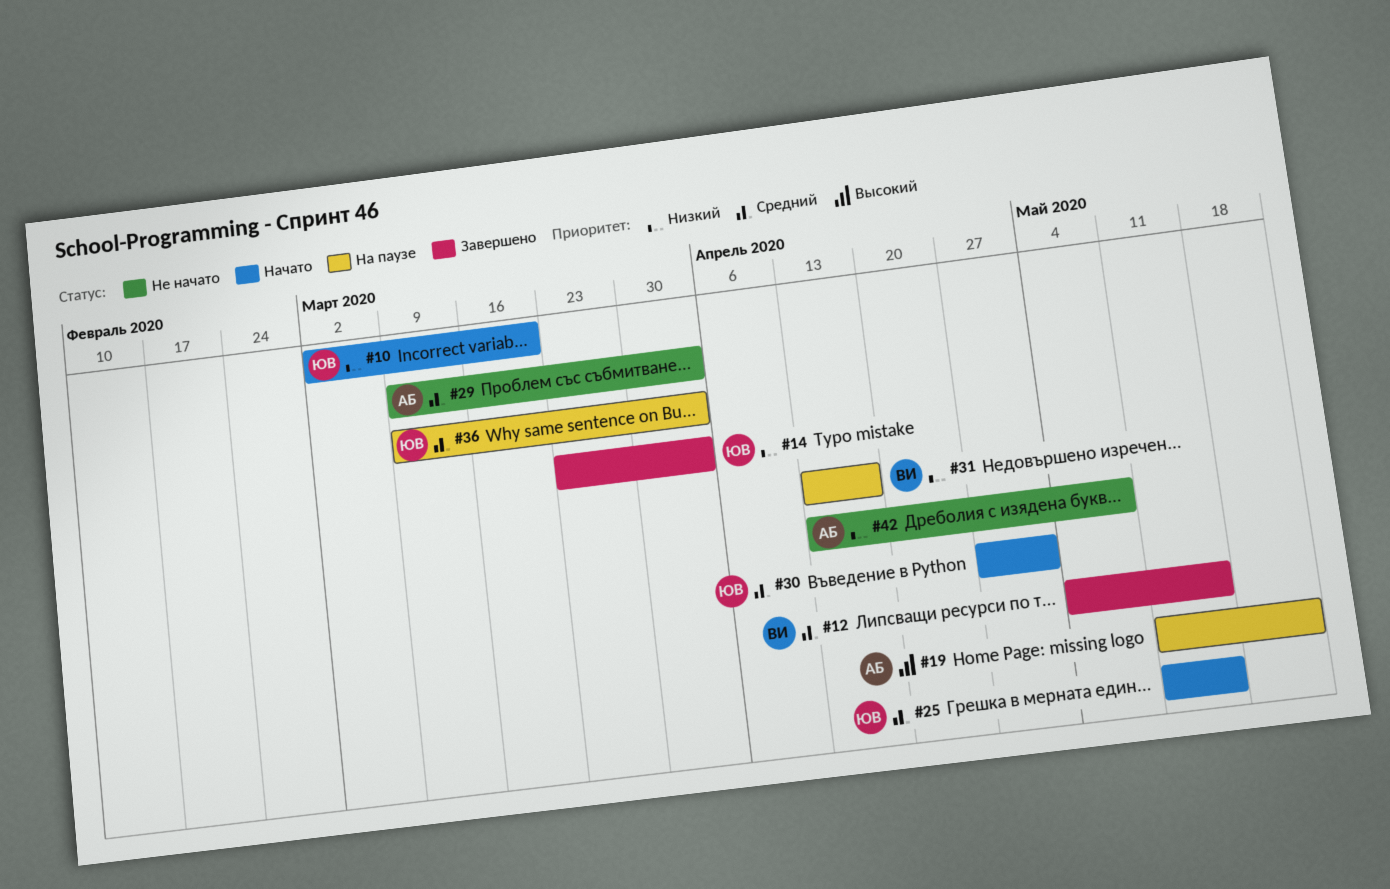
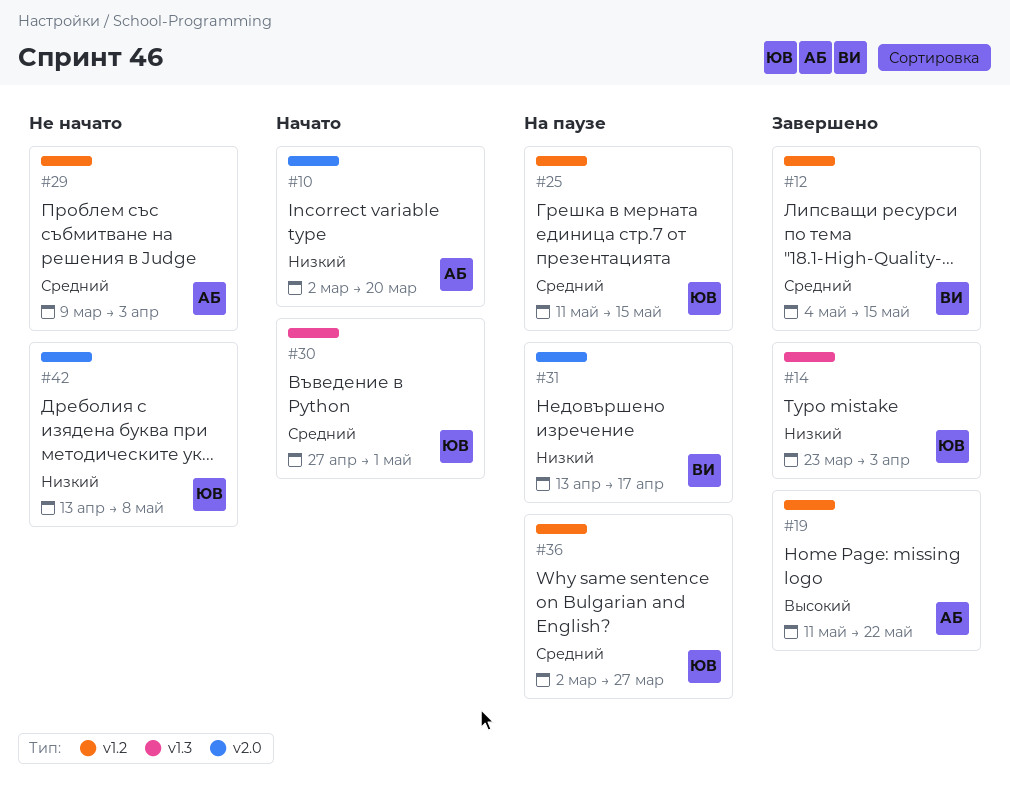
#10, owner: ЮВ -> АБ
#19, status: На паузе -> Завершено
#25, status: Начато -> На паузе
#36, start: Mar 9 -> Mar 2
#36, due: Apr 3 -> Mar 27
#42, owner: АБ -> ЮВ

